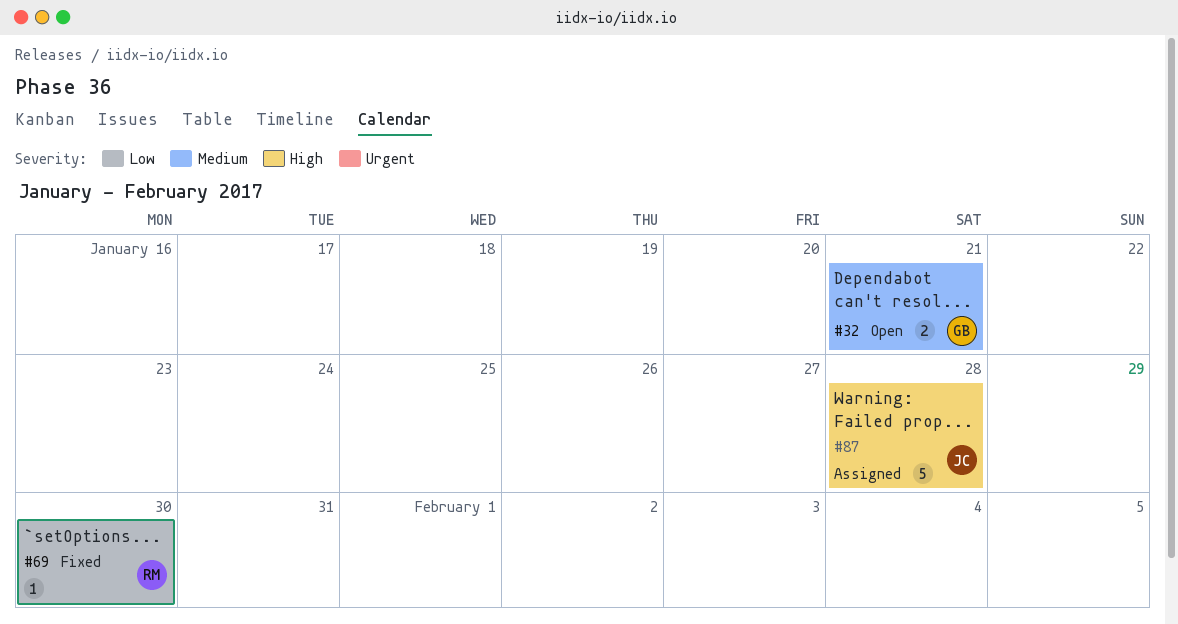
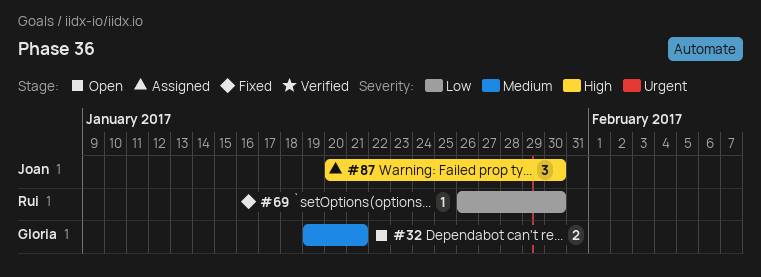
#87, estimate: 5 -> 3
#87, due: Jan 28 -> Jan 30

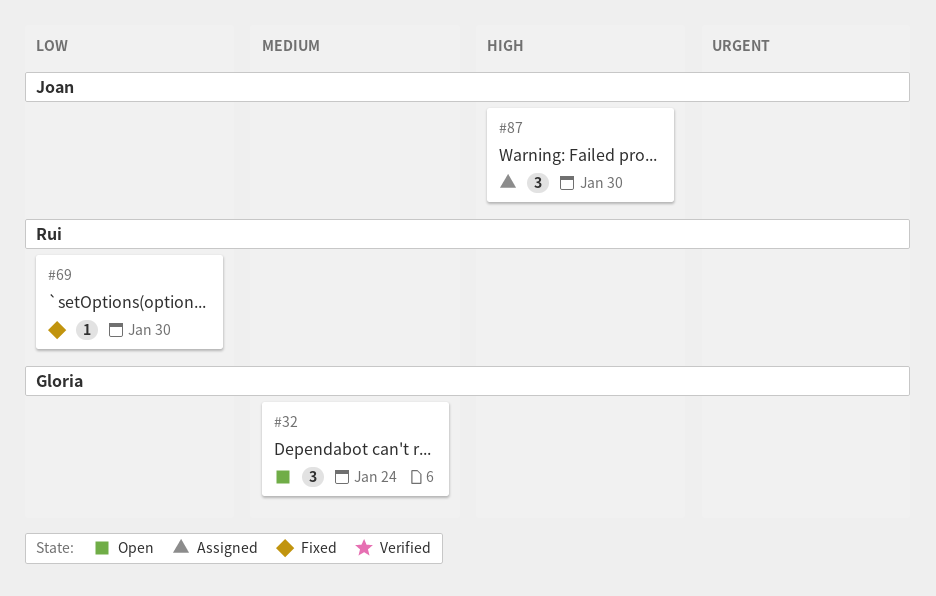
#32, estimate: 2 -> 3
#32, due: Jan 21 -> Jan 24

